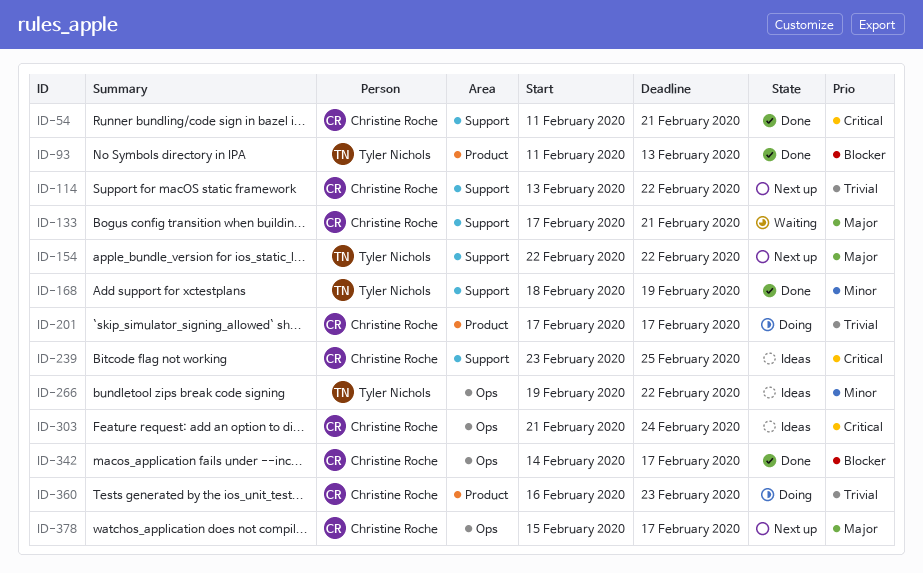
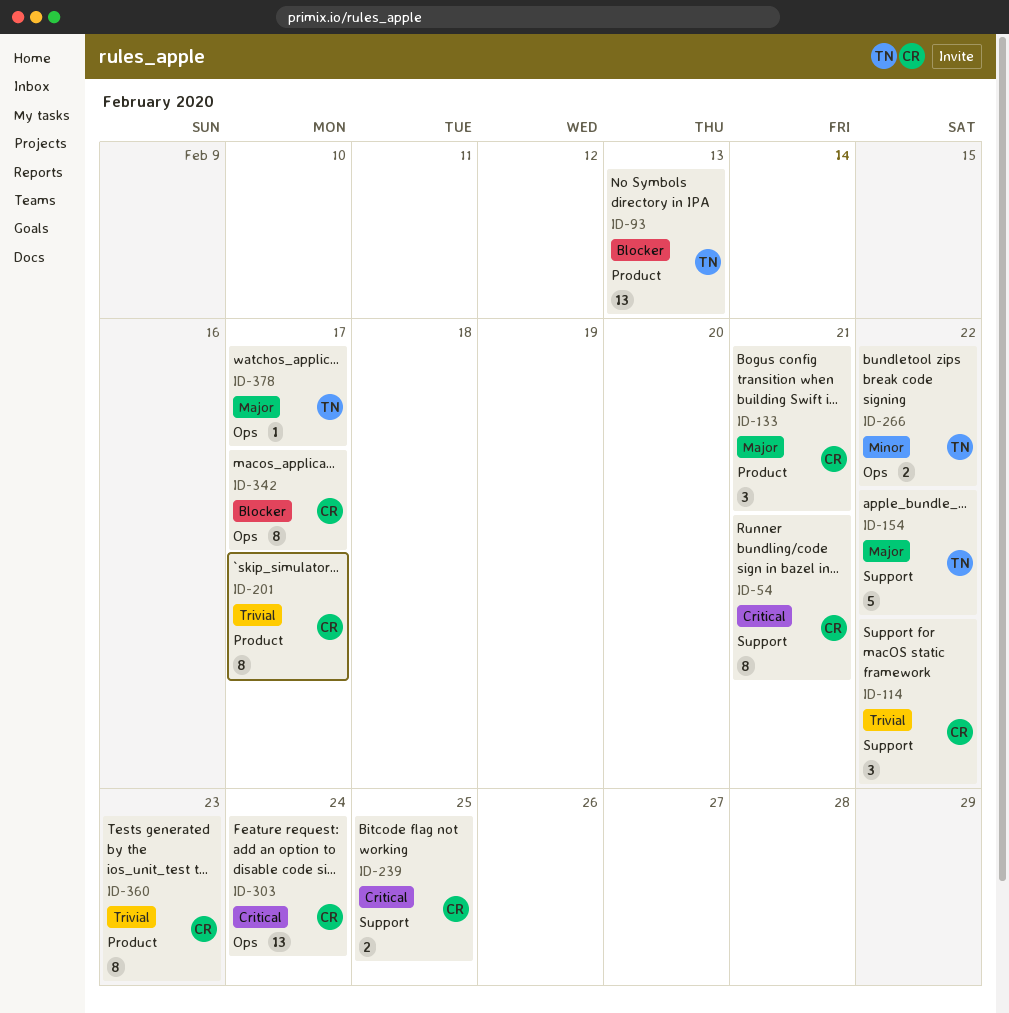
ID-133, label: Support -> Product
ID-168: present -> none
ID-378, owner: Christine Roche -> Tyler Nichols

